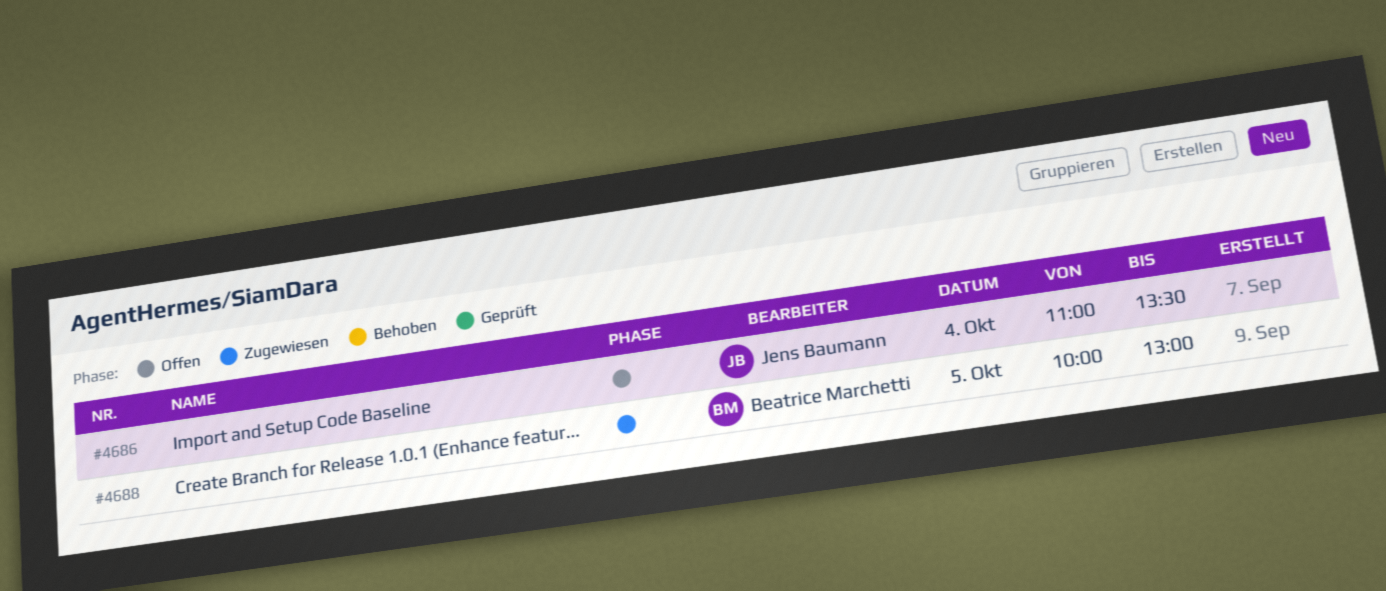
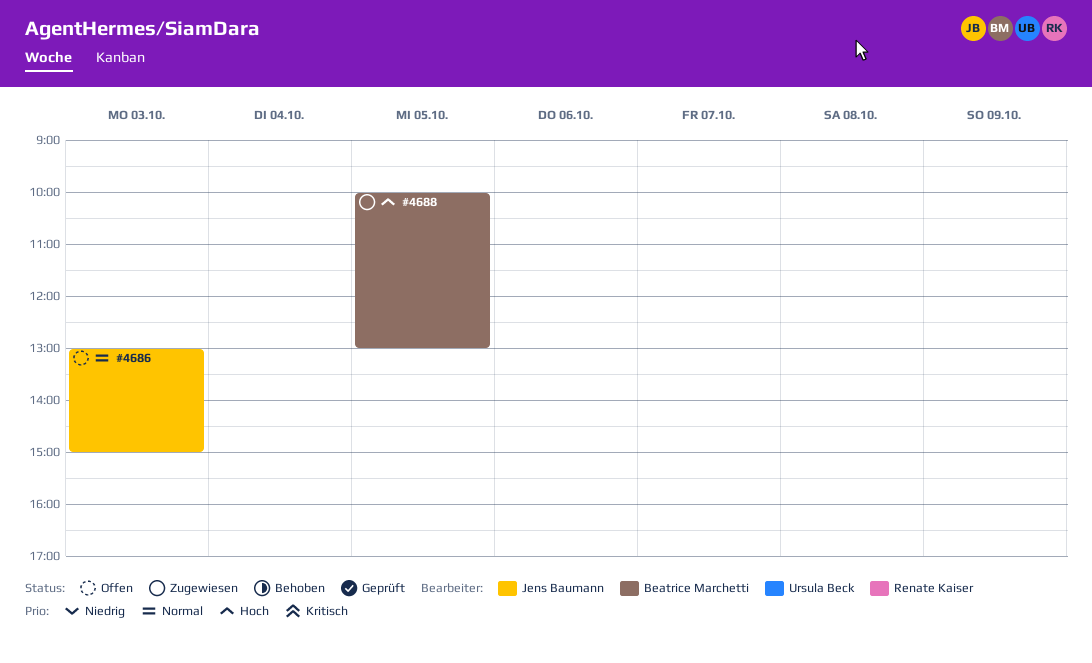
#4686, day: Oct 4 -> Oct 3
#4686, begins: 11:00 -> 13:00
#4686, ends: 13:30 -> 15:00

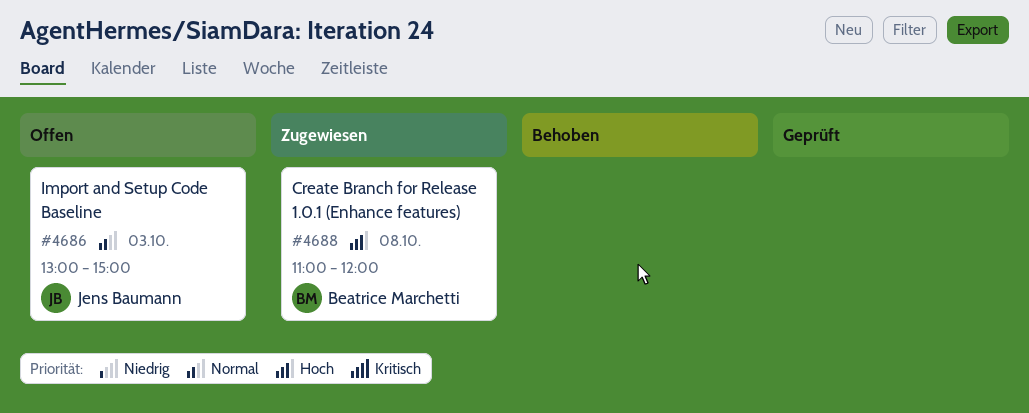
#4688, day: Oct 5 -> Oct 8
#4688, begins: 10:00 -> 11:00
#4688, ends: 13:00 -> 12:00

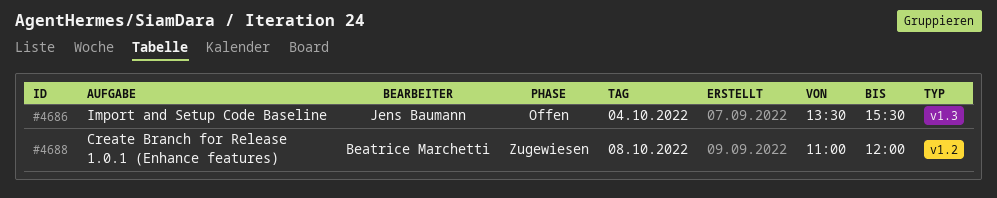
#4686, day: Oct 3 -> Oct 4
#4686, begins: 13:00 -> 13:30
#4686, ends: 15:00 -> 15:30

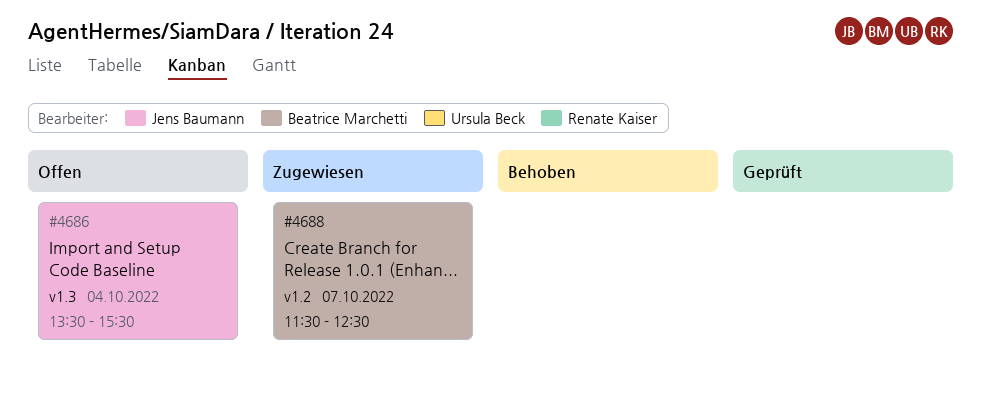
#4688, day: Oct 8 -> Oct 7
#4688, begins: 11:00 -> 11:30
#4688, ends: 12:00 -> 12:30

